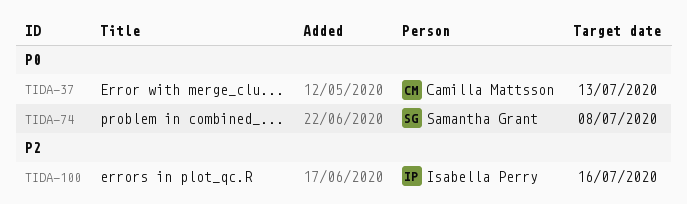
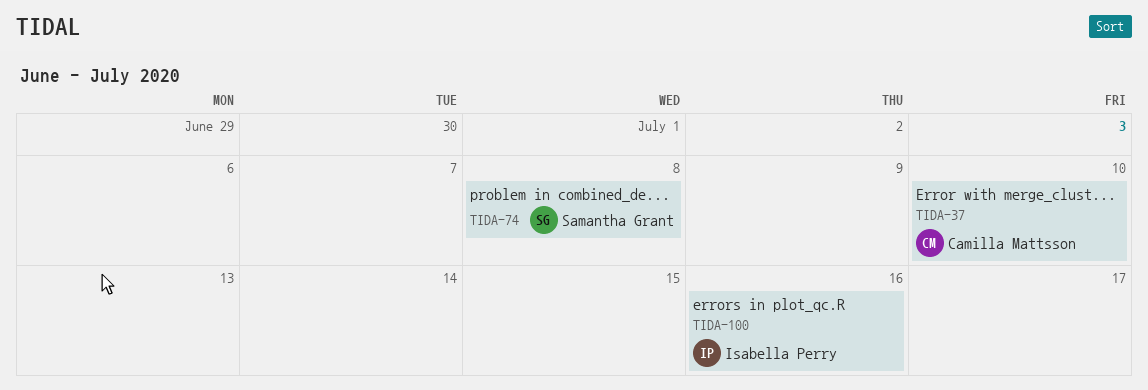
TIDA-37, due: Jul 13 -> Jul 10

